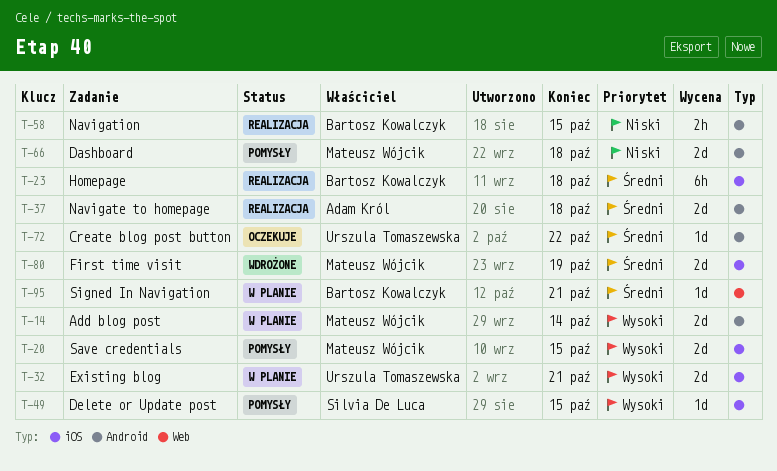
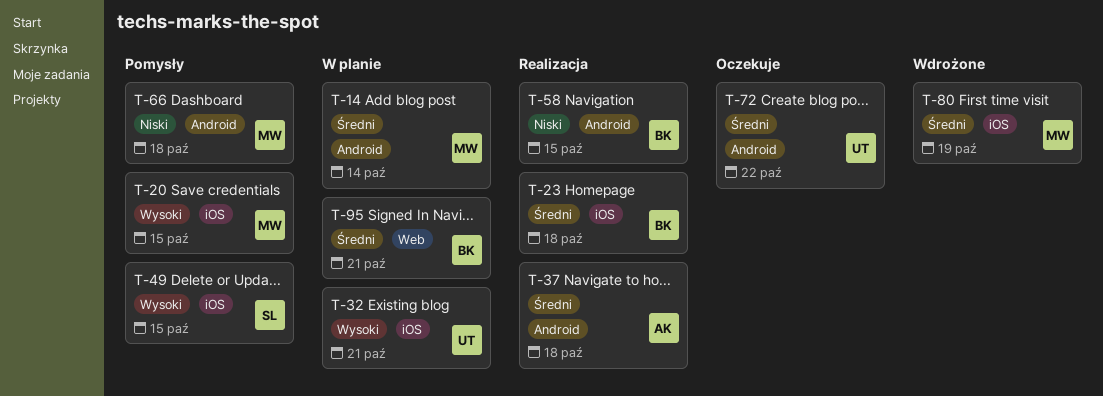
T-14, priority: Wysoki -> Średni

